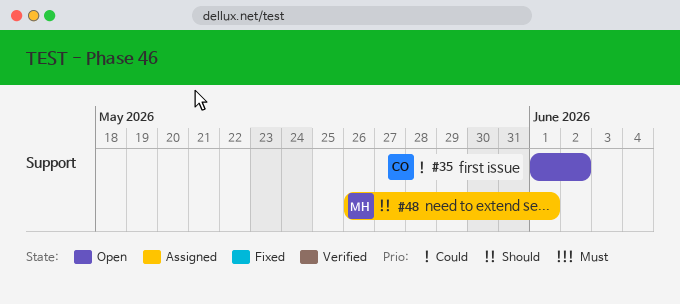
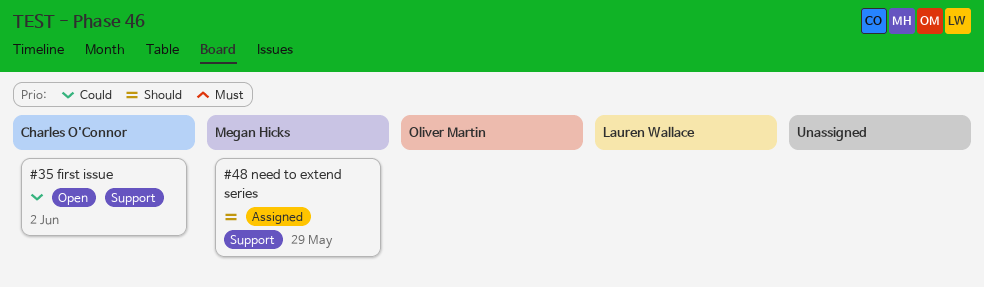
#48, due: Jun 1 -> May 29

